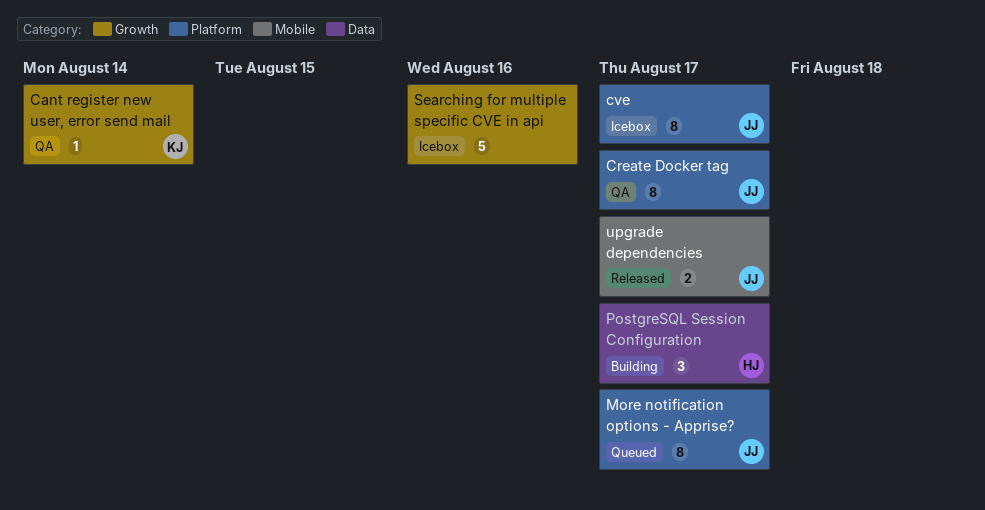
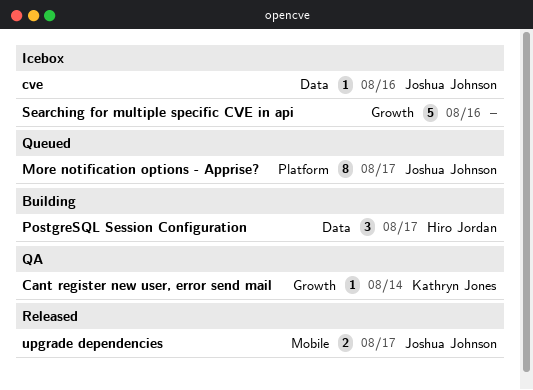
Create Docker tag: present -> none
cve, label: Platform -> Data
cve, estimate: 8 -> 1
cve, due: Aug 17 -> Aug 16

